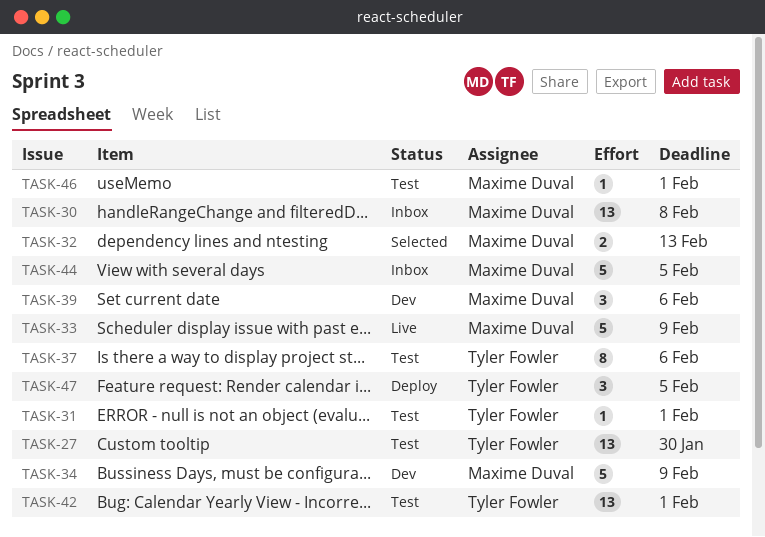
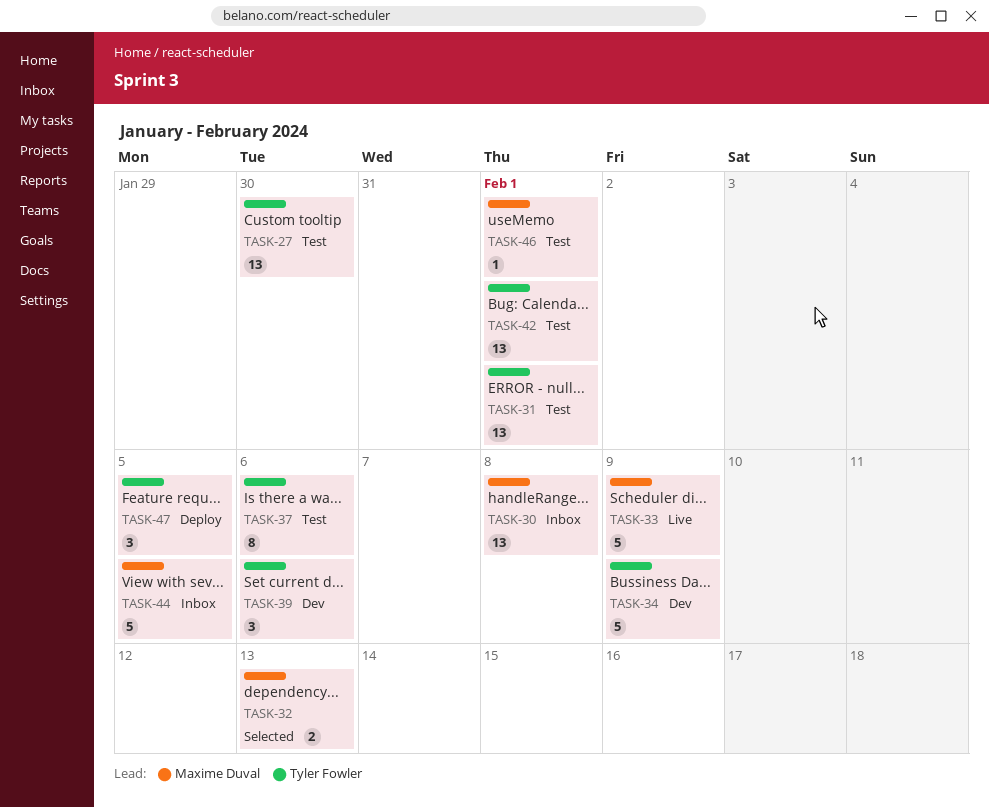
TASK-31, estimate: 1 -> 13
TASK-34, owner: Maxime Duval -> Tyler Fowler
TASK-39, owner: Maxime Duval -> Tyler Fowler

